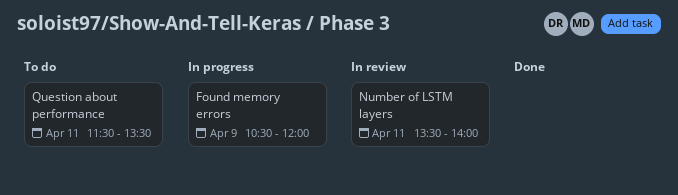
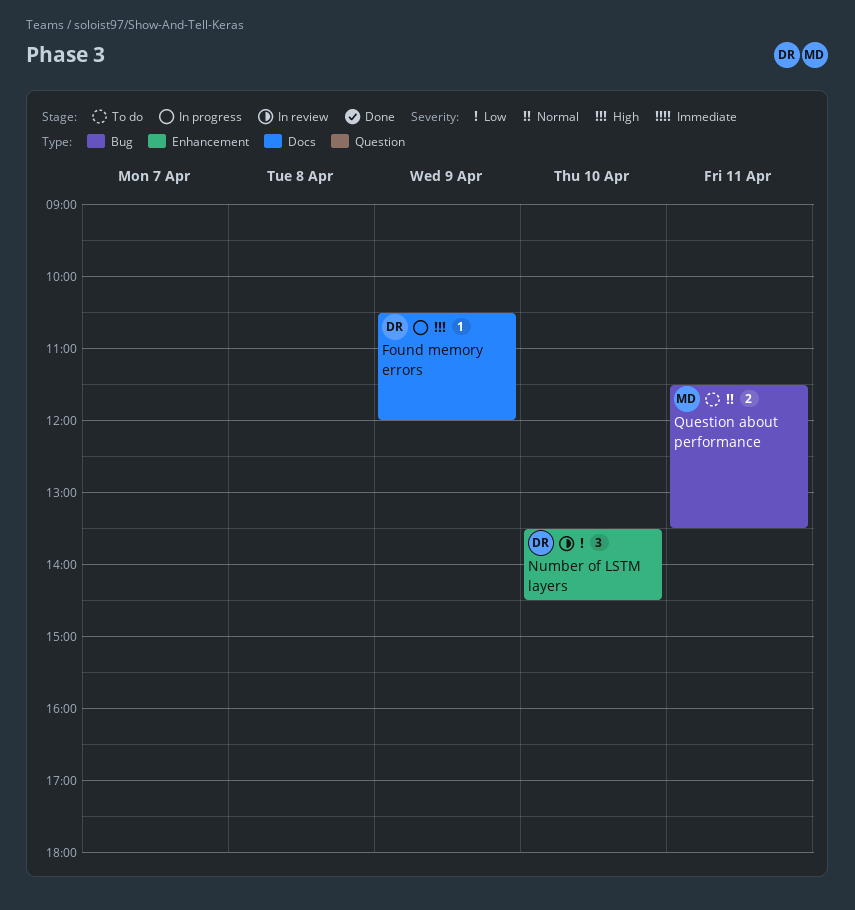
Number of LSTM layers, day: Apr 11 -> Apr 10
Number of LSTM layers, ends: 14:00 -> 14:30

